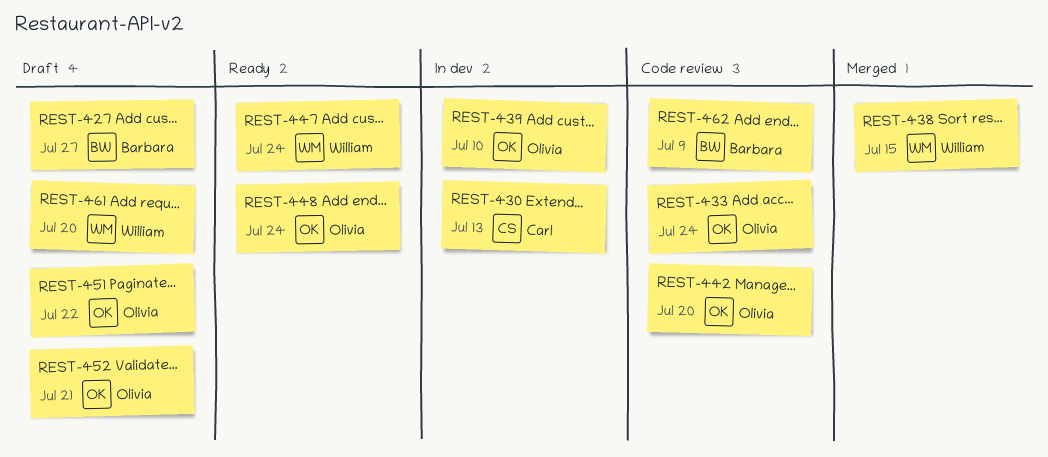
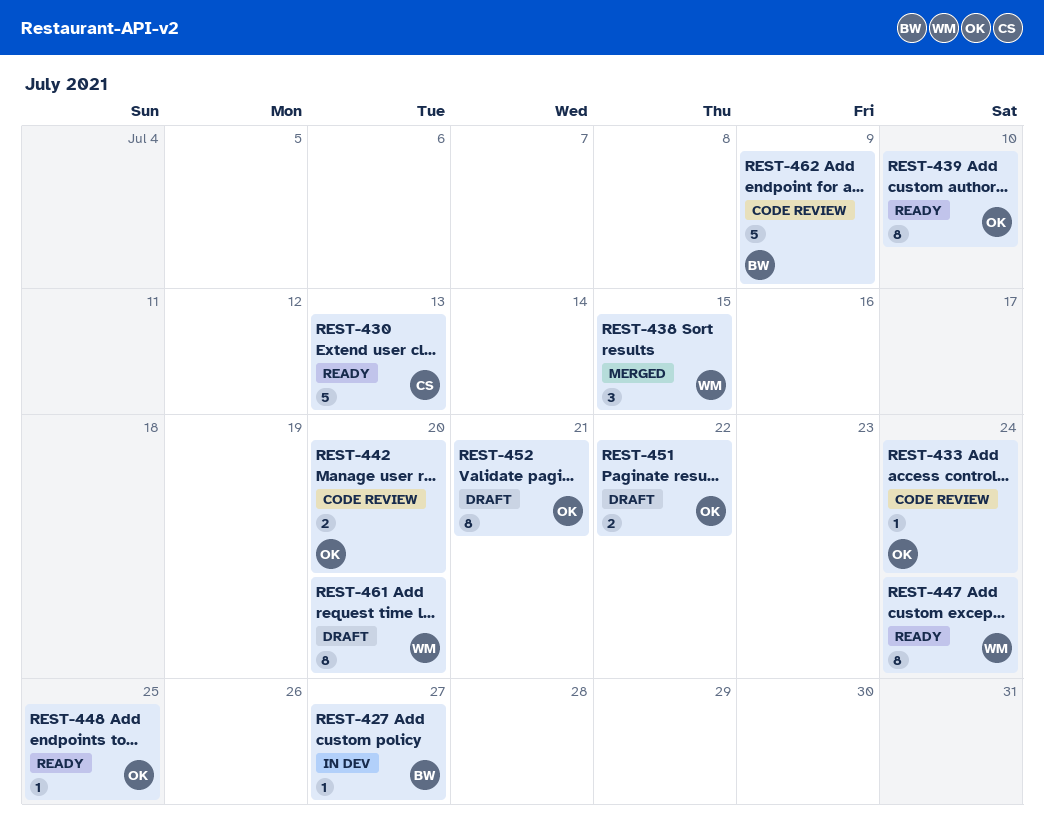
REST-427, status: Draft -> In dev
REST-430, status: In dev -> Ready
REST-439, status: In dev -> Ready
REST-448, due: Jul 24 -> Jul 25

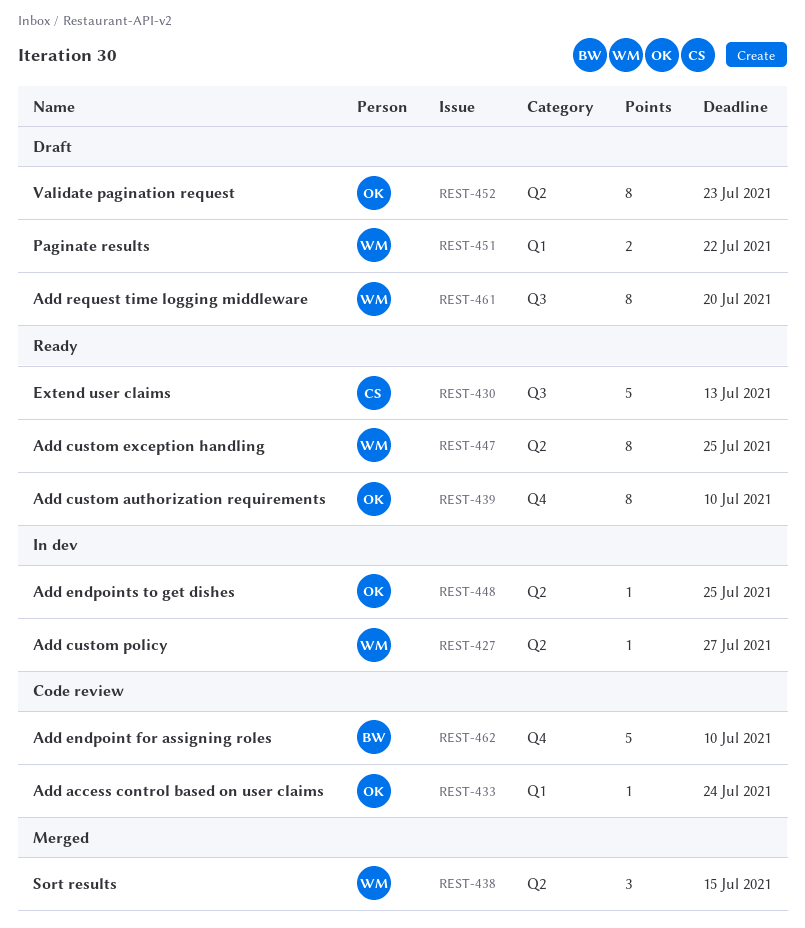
REST-427, owner: BW -> WM
REST-442: present -> none
REST-447, due: Jul 24 -> Jul 25
REST-448, status: Ready -> In dev
REST-451, owner: OK -> WM
REST-452, due: Jul 21 -> Jul 23
REST-462, due: Jul 9 -> Jul 10

